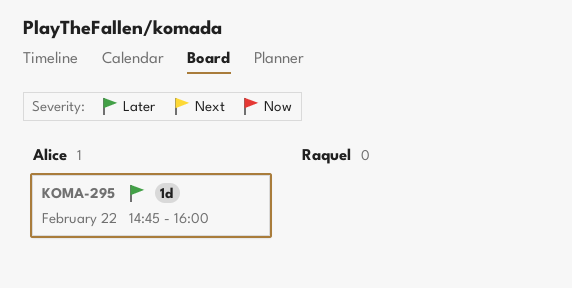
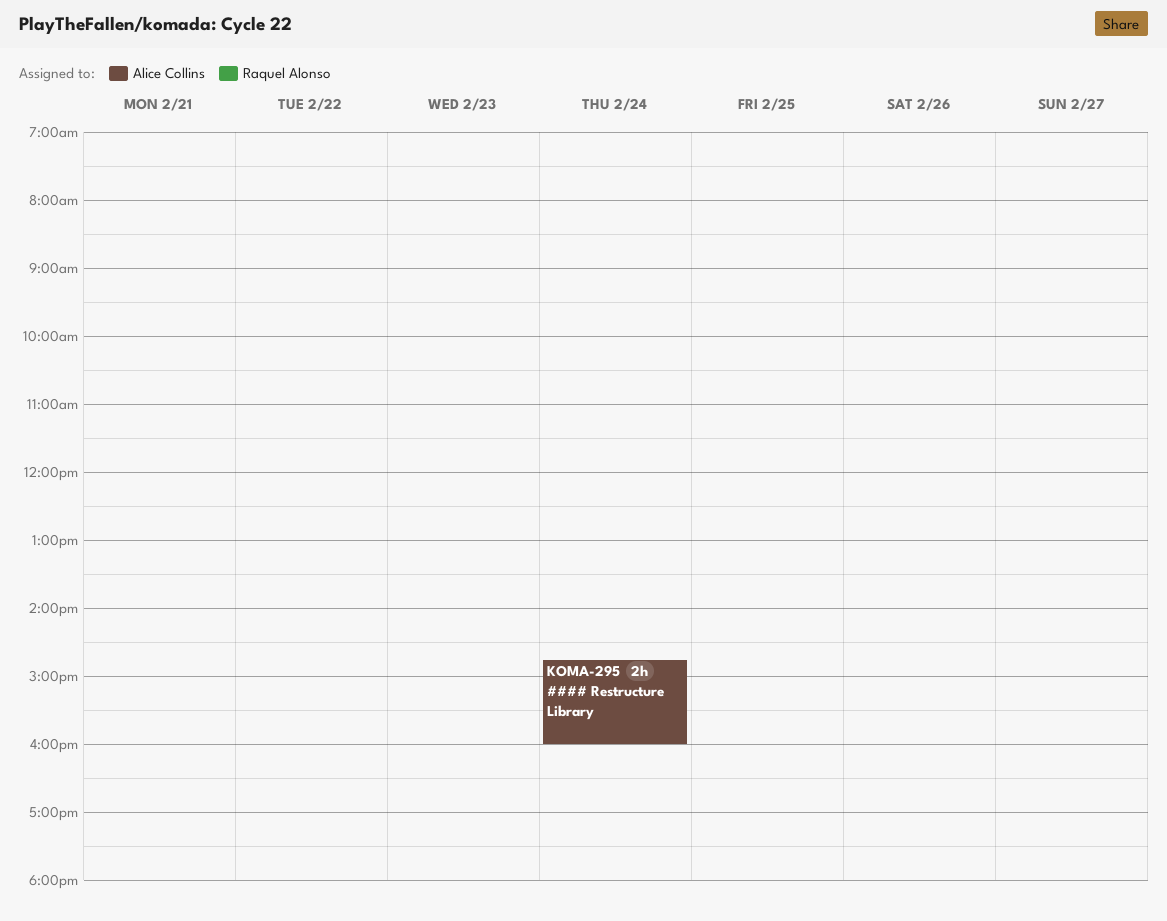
KOMA-295, estimate: 1d -> 2h
KOMA-295, day: Feb 22 -> Feb 24

